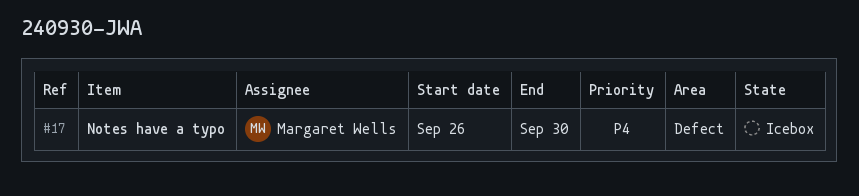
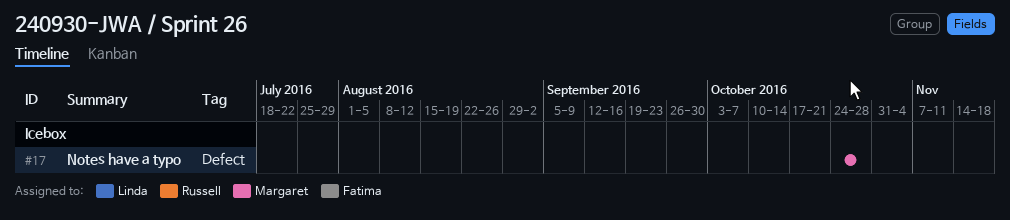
#17, start: Sep 26 -> Oct 24
#17, due: Sep 30 -> Oct 28

